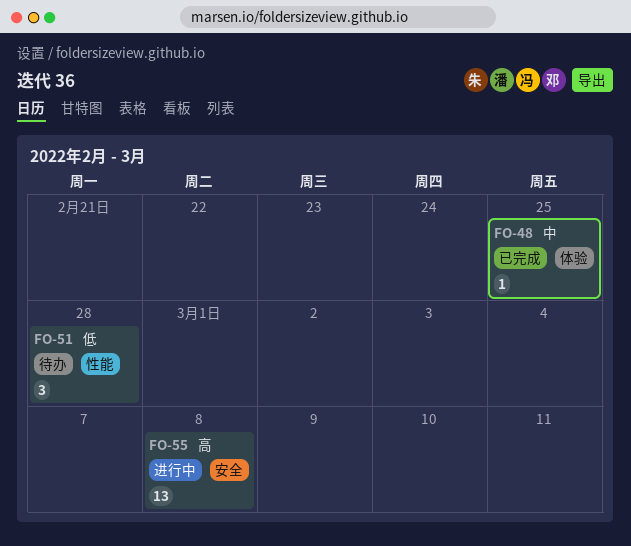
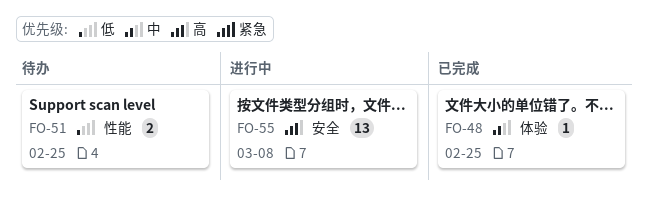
FO-51, estimate: 3 -> 2
FO-51, due: Feb 28 -> Feb 25

